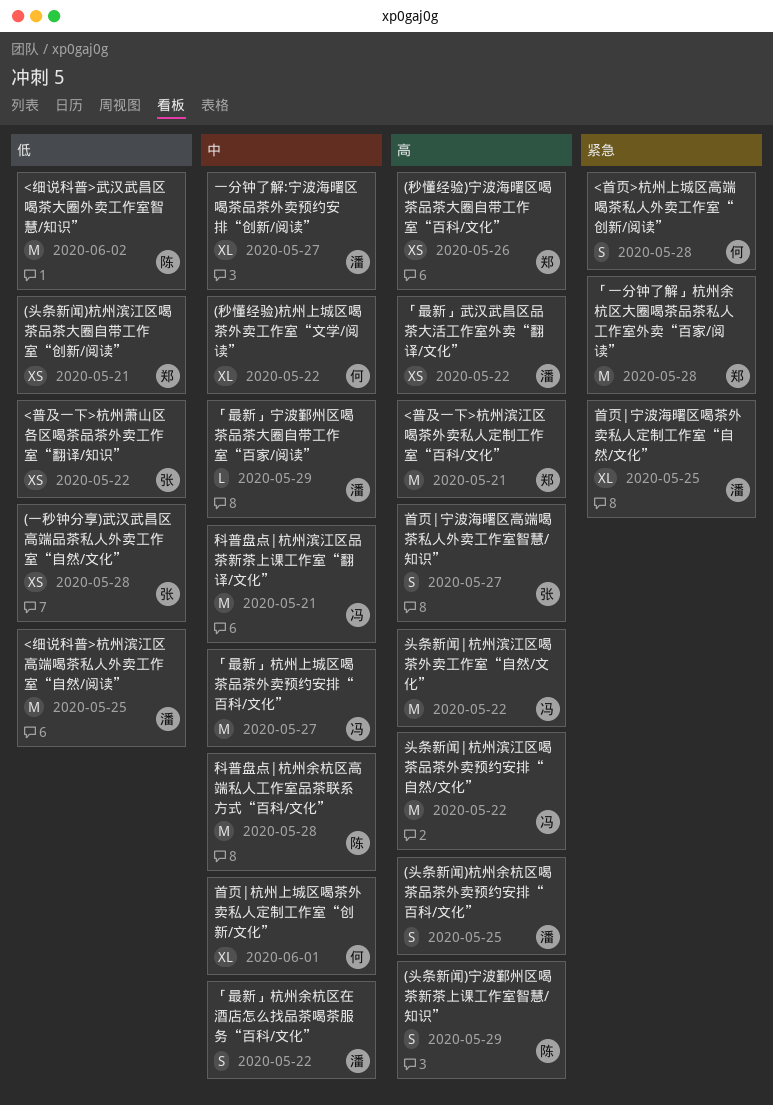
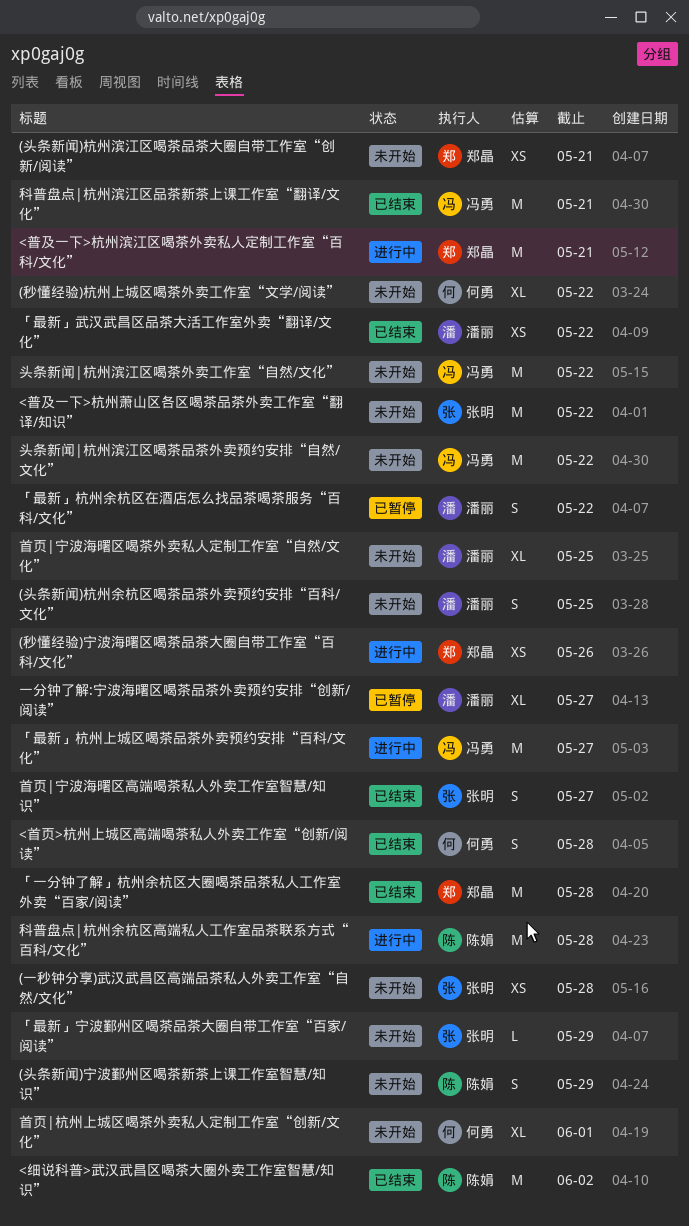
<普及一下>杭州萧山区各区喝茶品茶外卖工作室“翻译/知识”, estimate: XS -> M
<细说科普>杭州滨江区高端喝茶私人外卖工作室“自然/阅读”: present -> none
「最新」宁波鄞州区喝茶品茶大圈自带工作室“百家/阅读”, owner: 潘丽 -> 张明

